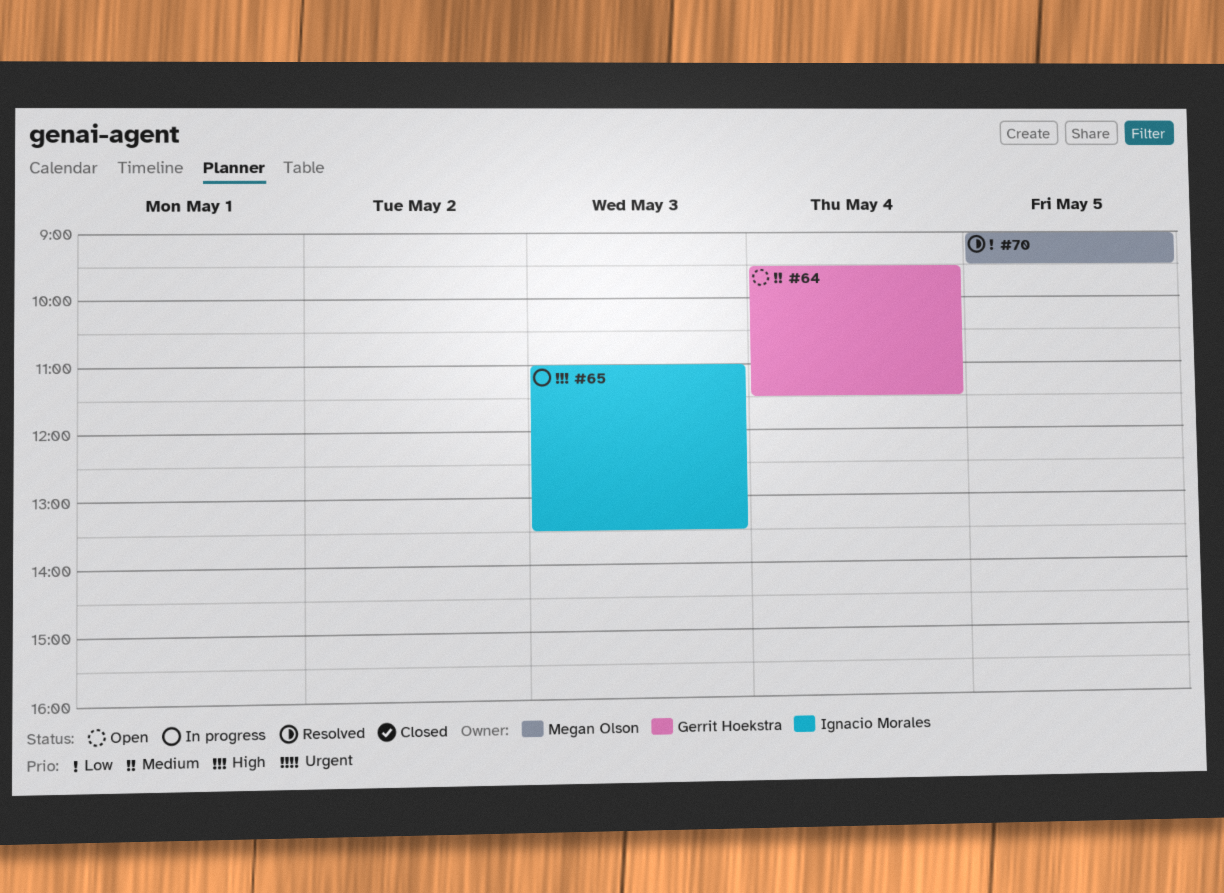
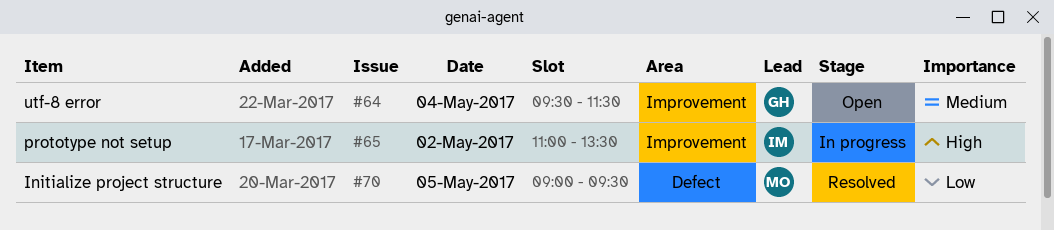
#65, day: May 3 -> May 2

